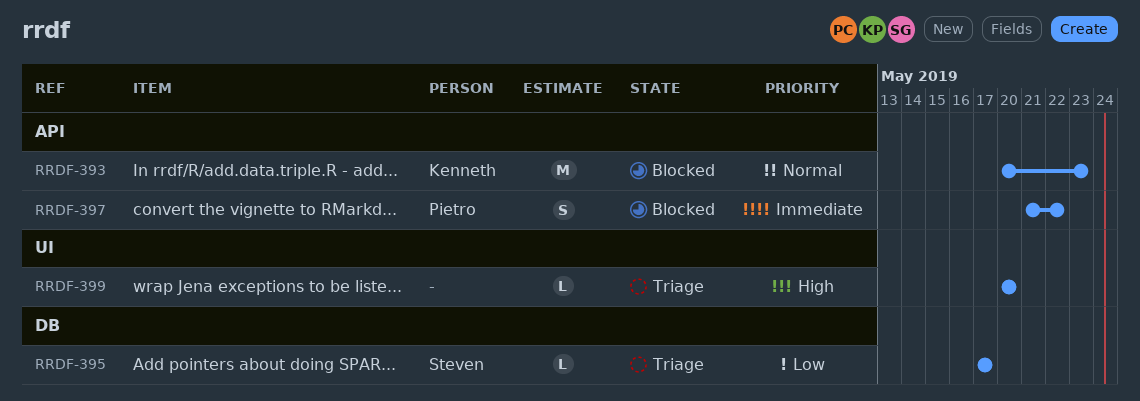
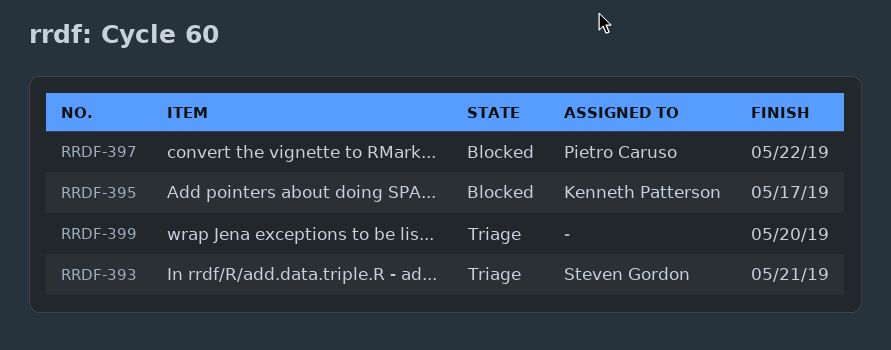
RRDF-393, status: Blocked -> Triage
RRDF-393, owner: Kenneth Patterson -> Steven Gordon
RRDF-393, due: May 23 -> May 21
RRDF-395, status: Triage -> Blocked
RRDF-395, owner: Steven Gordon -> Kenneth Patterson

